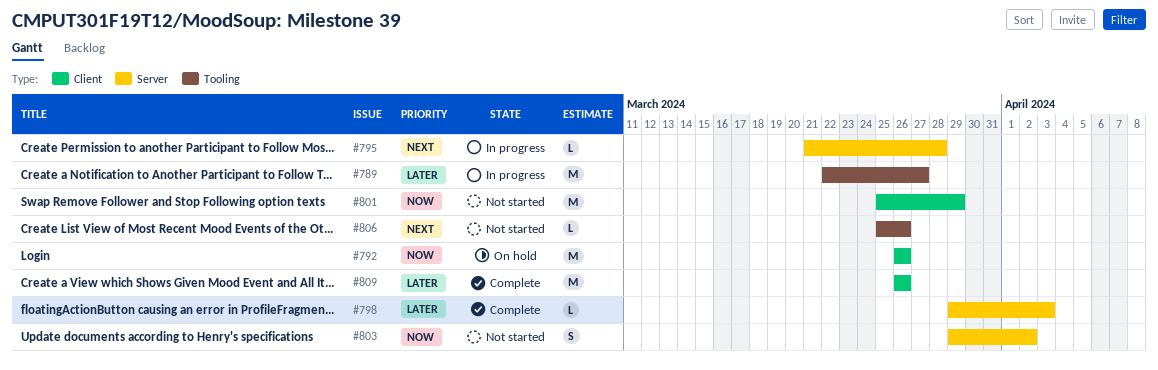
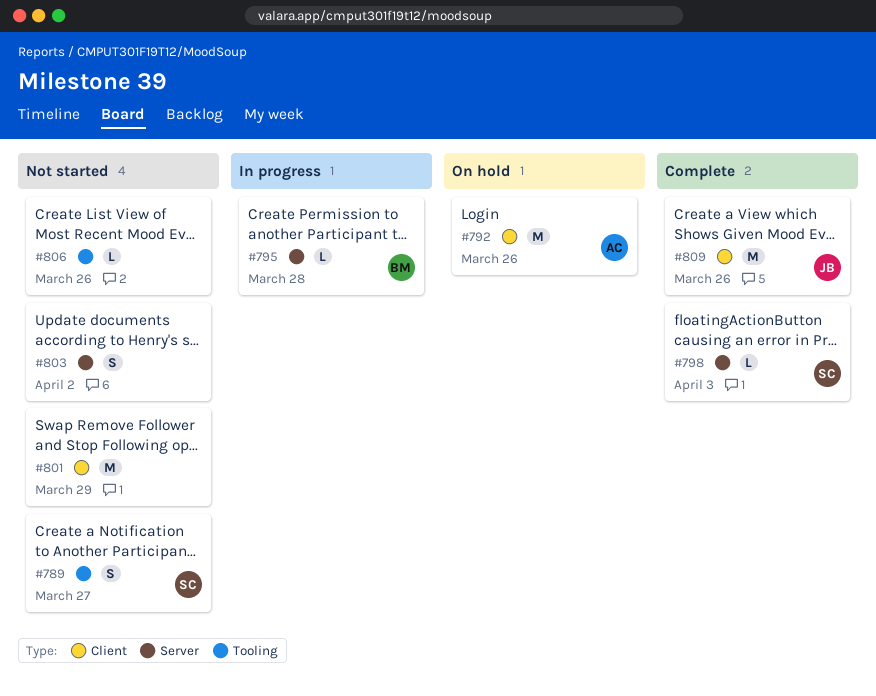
#789, status: In progress -> Not started
#789, estimate: M -> S

